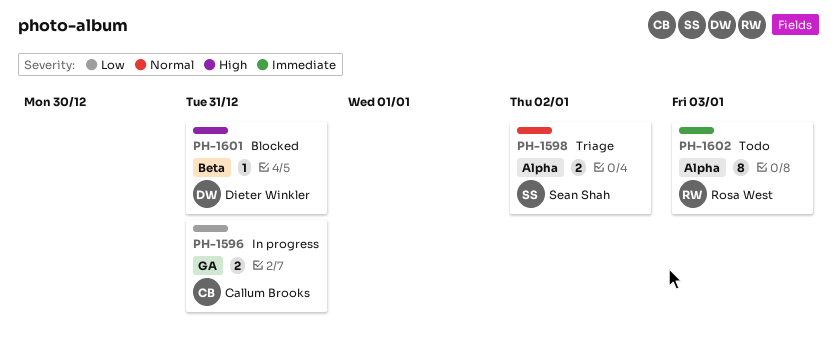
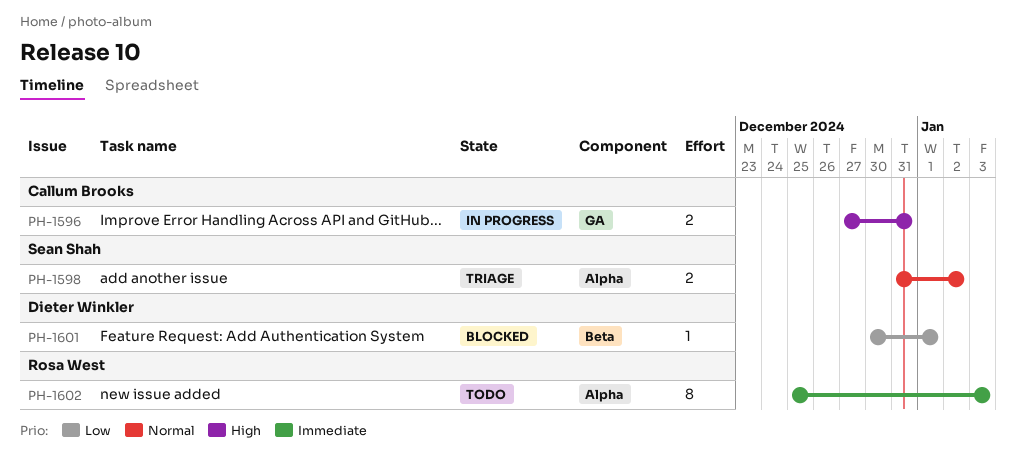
PH-1596, priority: Low -> High
PH-1601, priority: High -> Low
PH-1601, due: Dec 31 -> Jan 1

